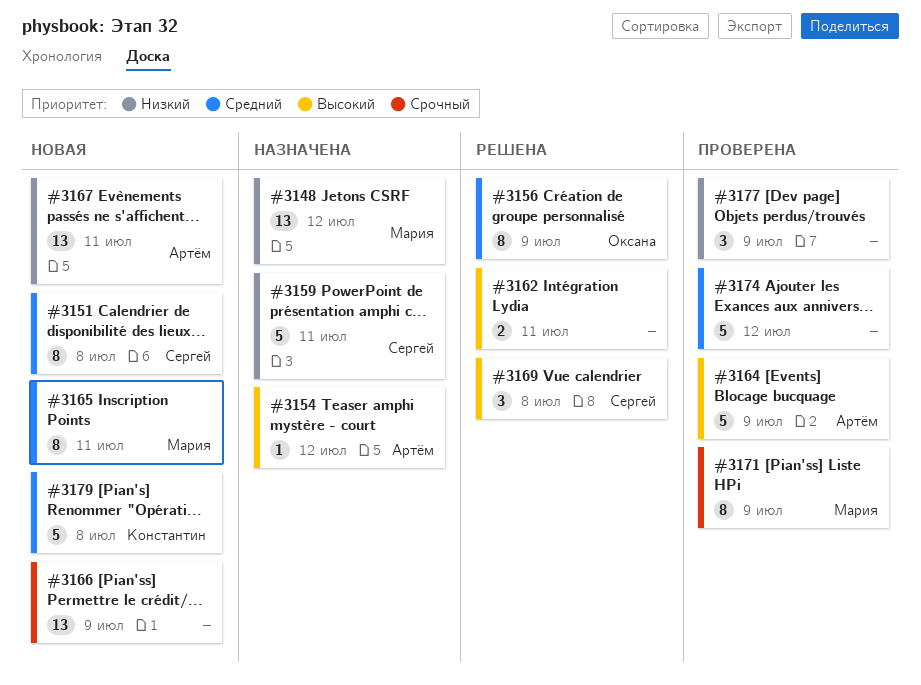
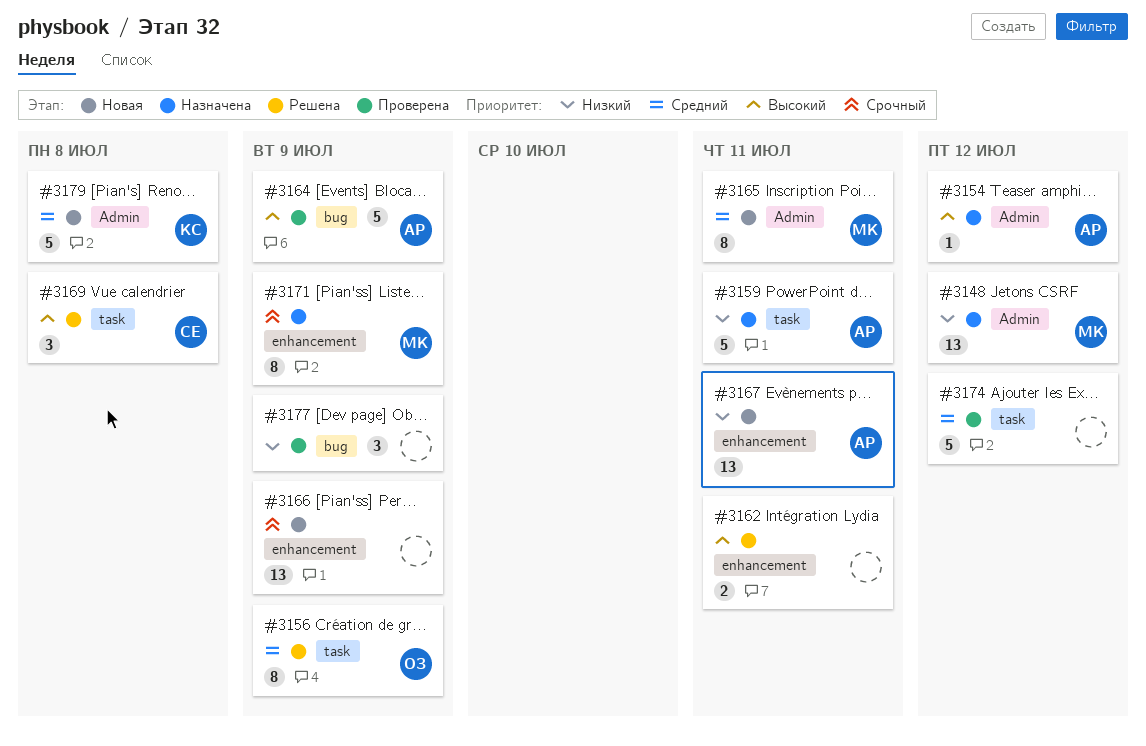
#3151: present -> none
#3159, owner: Сергей -> Артём
#3171, status: Проверена -> Назначена

